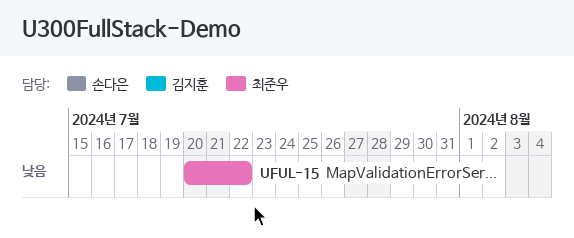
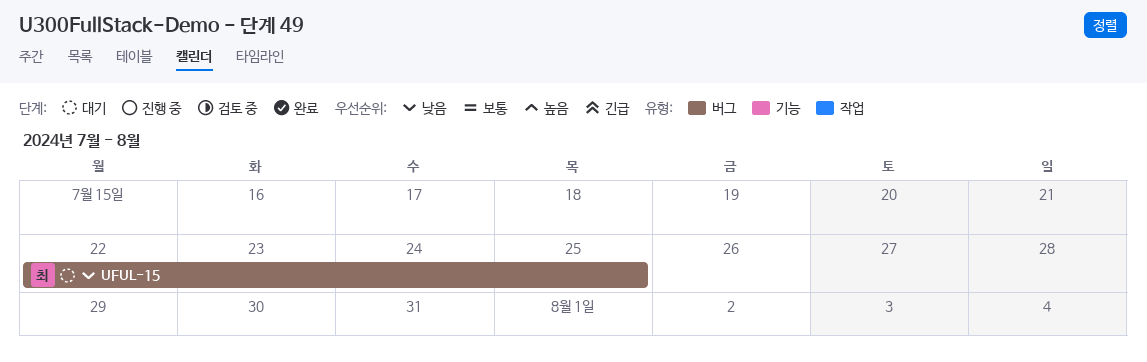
UFUL-15, start: Jul 20 -> Jul 22
UFUL-15, due: Jul 22 -> Jul 25

